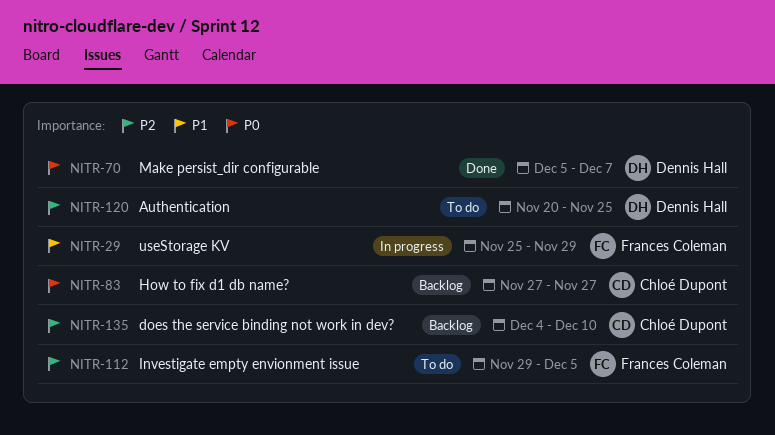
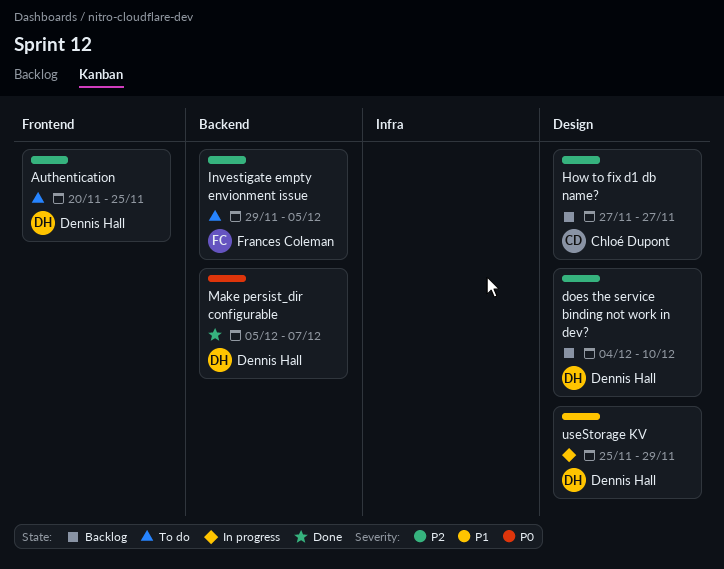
does the service binding not work in dev?, owner: Chloé Dupont -> Dennis Hall
How to fix d1 db name?, priority: P0 -> P2
useStorage KV, owner: Frances Coleman -> Dennis Hall

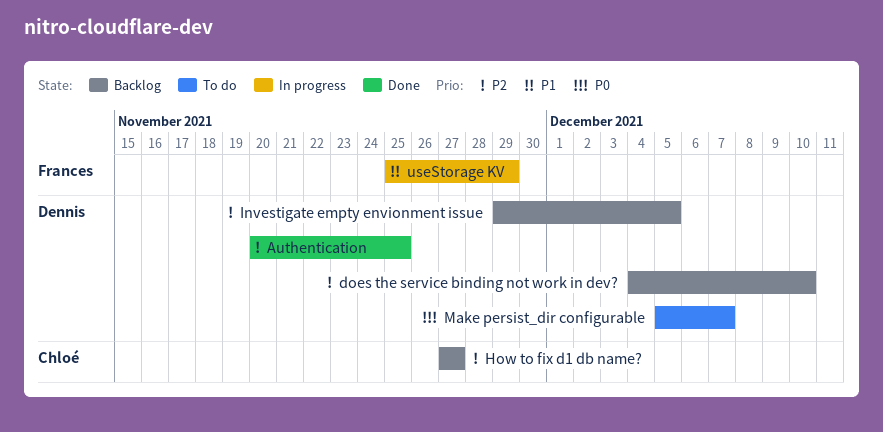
Authentication, status: To do -> Done
Investigate empty envionment issue, status: To do -> Backlog
Investigate empty envionment issue, owner: Frances Coleman -> Dennis Hall
Make persist_dir configurable, status: Done -> To do
useStorage KV, owner: Dennis Hall -> Frances Coleman

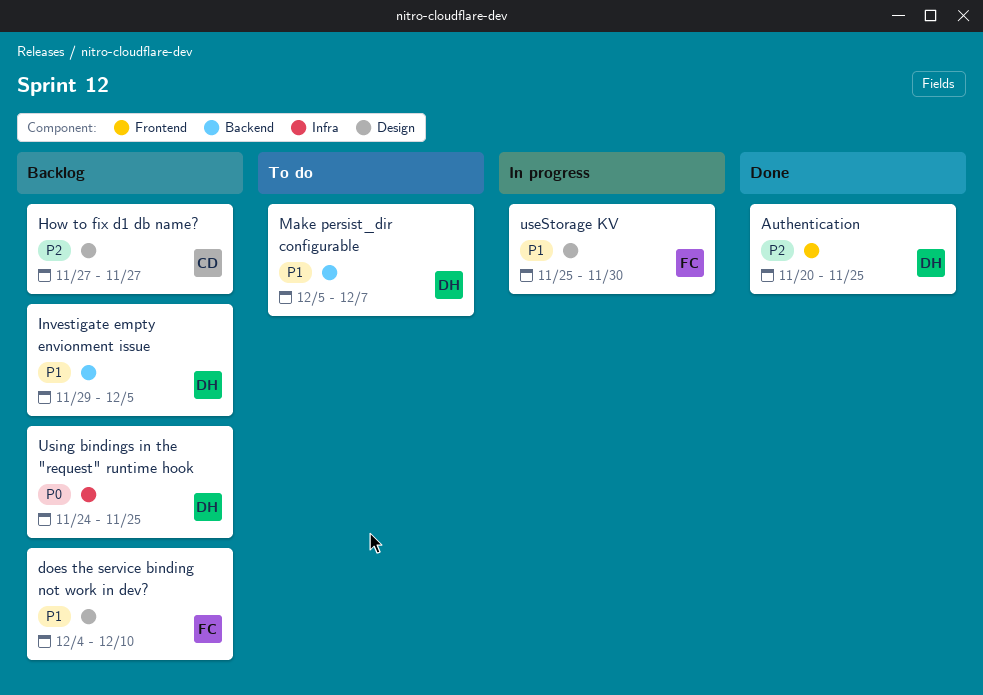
does the service binding not work in dev?, owner: Dennis -> Frances
does the service binding not work in dev?, priority: P2 -> P1
Investigate empty envionment issue, priority: P2 -> P1
Make persist_dir configurable, priority: P0 -> P1
useStorage KV, due: Nov 29 -> Nov 30
Using bindings in the "request" runtime hook: none -> present

